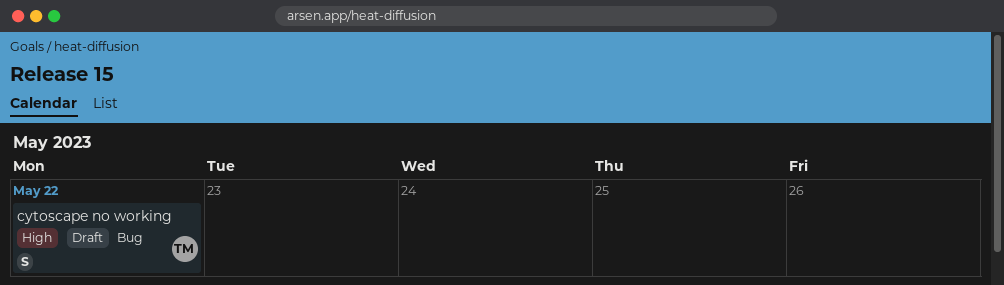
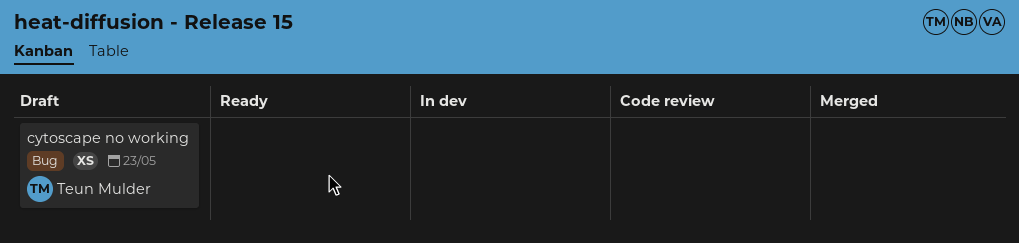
cytoscape no working, estimate: S -> XS
cytoscape no working, due: May 22 -> May 23

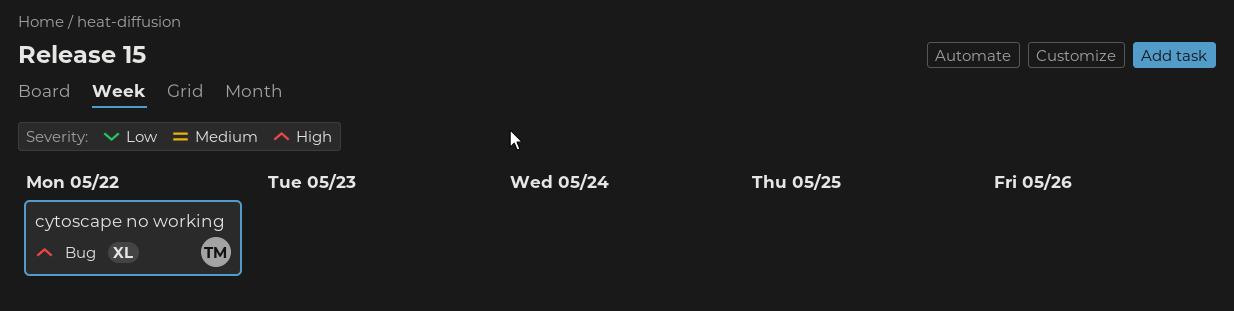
cytoscape no working, estimate: XS -> XL
cytoscape no working, due: May 23 -> May 22

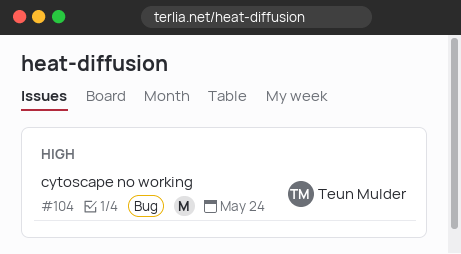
cytoscape no working, estimate: XL -> M
cytoscape no working, due: May 22 -> May 24

